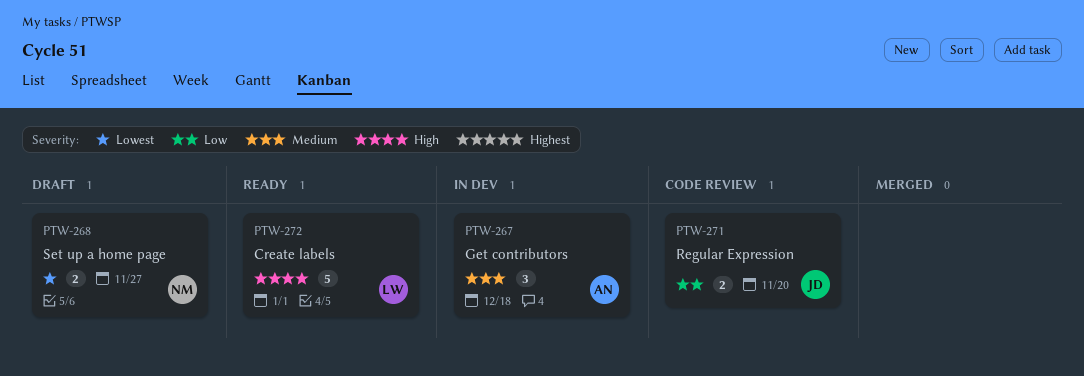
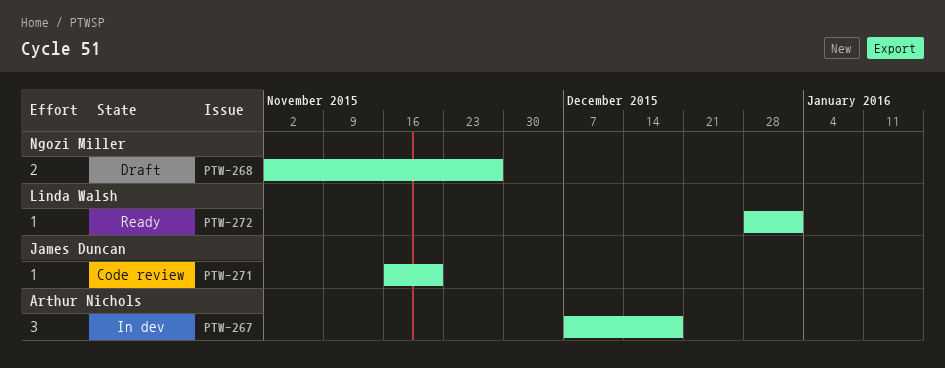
PTW-271, estimate: 2 -> 1
PTW-272, estimate: 5 -> 1

